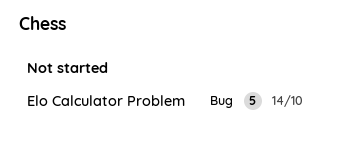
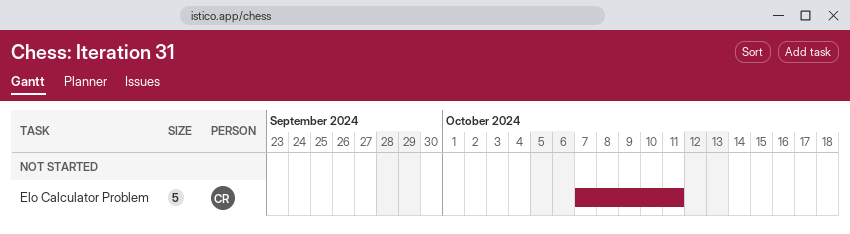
Elo Calculator Problem, due: Oct 14 -> Oct 11

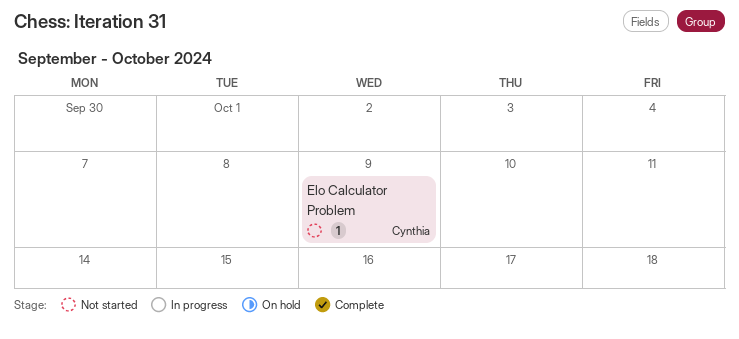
Elo Calculator Problem, estimate: 5 -> 1
Elo Calculator Problem, due: Oct 11 -> Oct 9

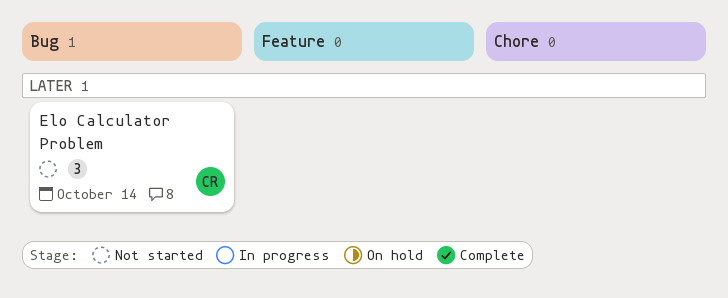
Elo Calculator Problem, estimate: 1 -> 3
Elo Calculator Problem, due: Oct 9 -> Oct 14

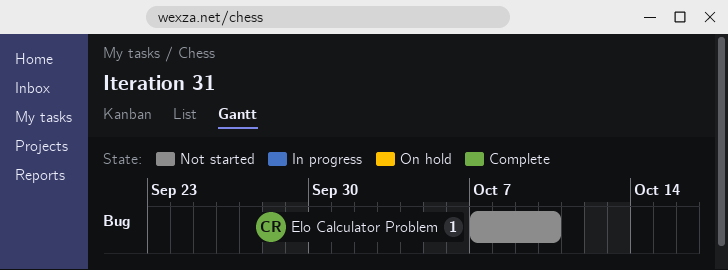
Elo Calculator Problem, estimate: 3 -> 1
Elo Calculator Problem, due: Oct 14 -> Oct 10

